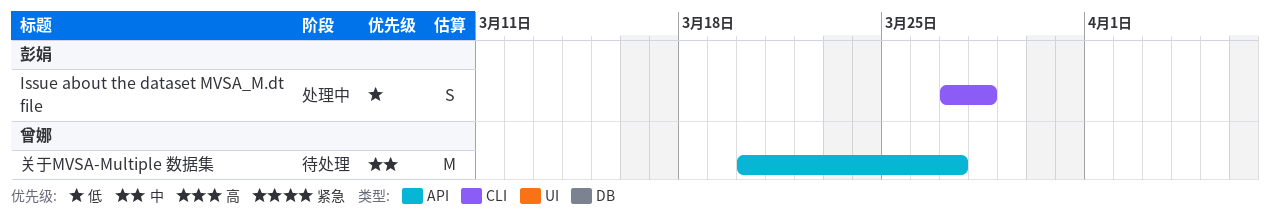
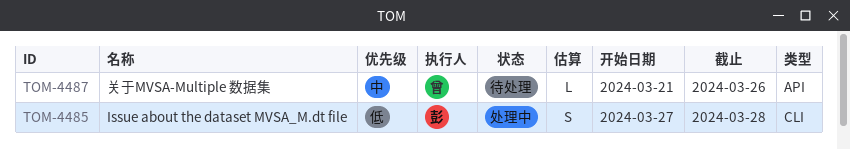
关于MVSA-Multiple 数据集, estimate: M -> L
关于MVSA-Multiple 数据集, start: Mar 20 -> Mar 21
关于MVSA-Multiple 数据集, due: Mar 27 -> Mar 26

